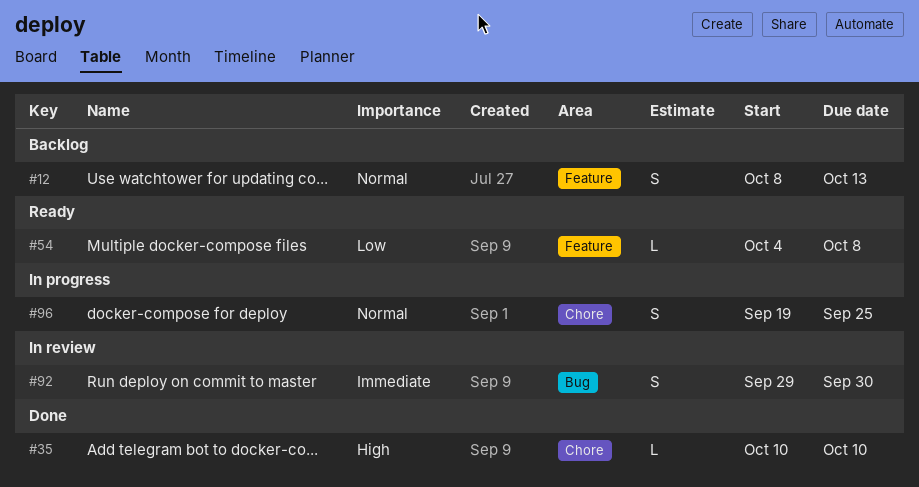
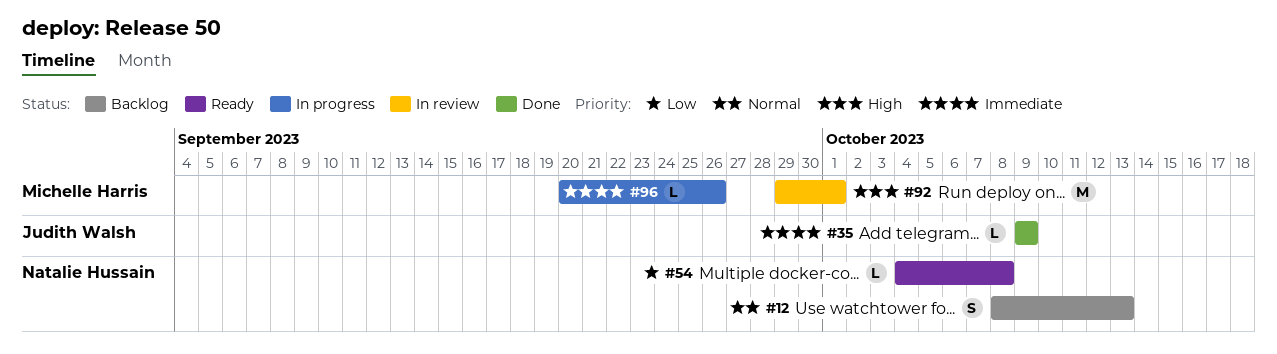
#35, priority: High -> Immediate
#35, start: Oct 10 -> Oct 9
#35, due: Oct 10 -> Oct 9
#92, priority: Immediate -> High
#92, estimate: S -> M
#92, due: Sep 30 -> Oct 1
#96, priority: Normal -> Immediate
#96, estimate: S -> L
#96, start: Sep 19 -> Sep 20
#96, due: Sep 25 -> Sep 26

